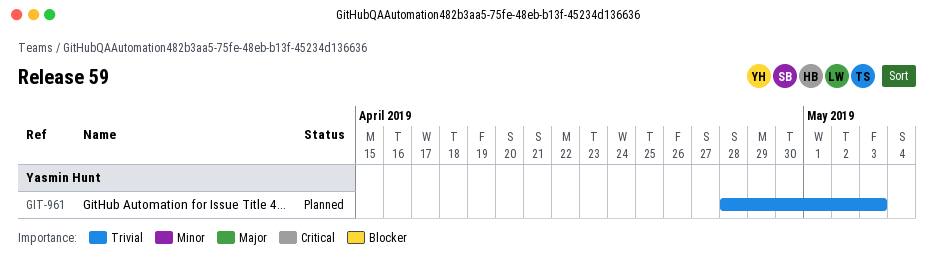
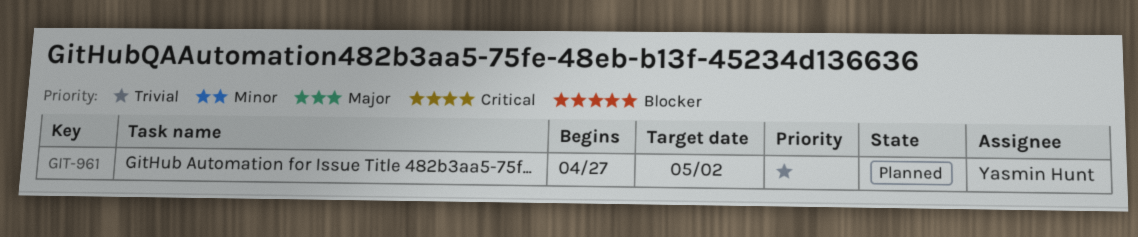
GIT-961, start: Apr 28 -> Apr 27
GIT-961, due: May 3 -> May 2

